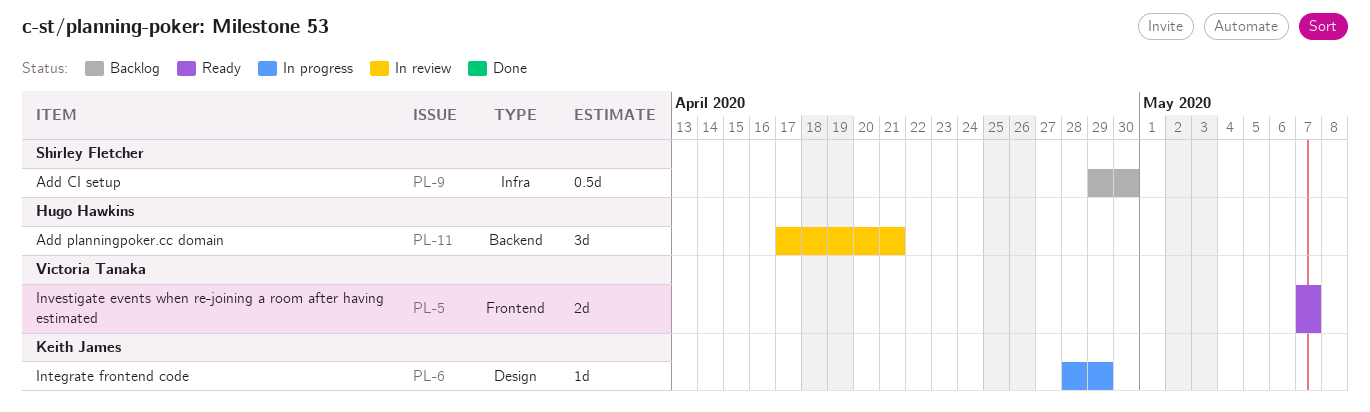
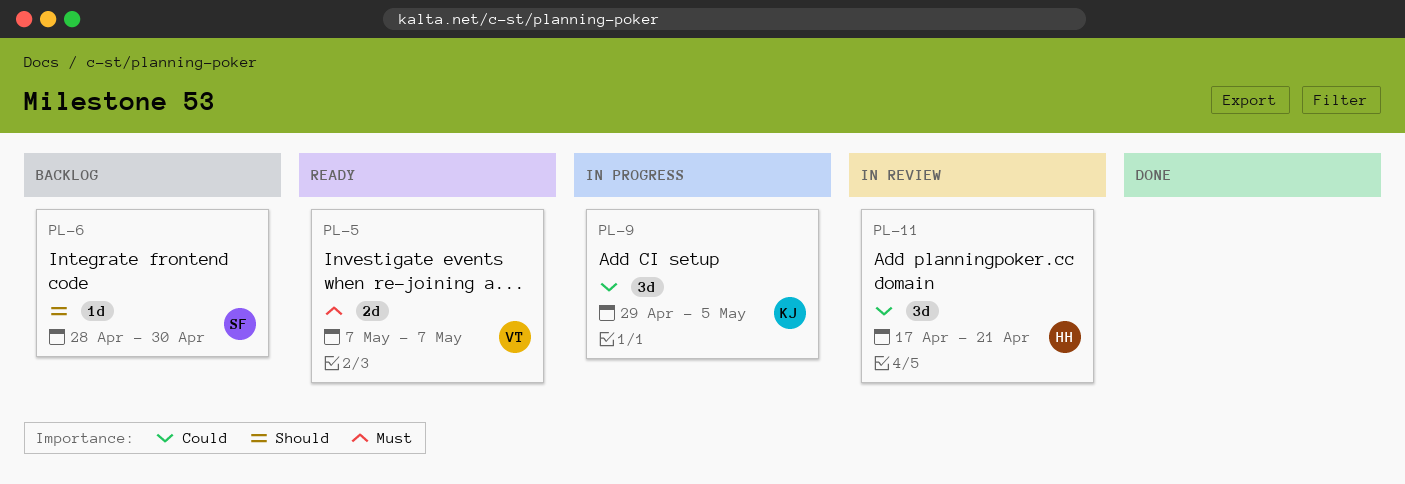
PL-6, status: In progress -> Backlog
PL-6, owner: Keith James -> Shirley Fletcher
PL-6, due: Apr 29 -> Apr 30
PL-9, status: Backlog -> In progress
PL-9, owner: Shirley Fletcher -> Keith James
PL-9, estimate: 0.5d -> 3d
PL-9, due: Apr 30 -> May 5

